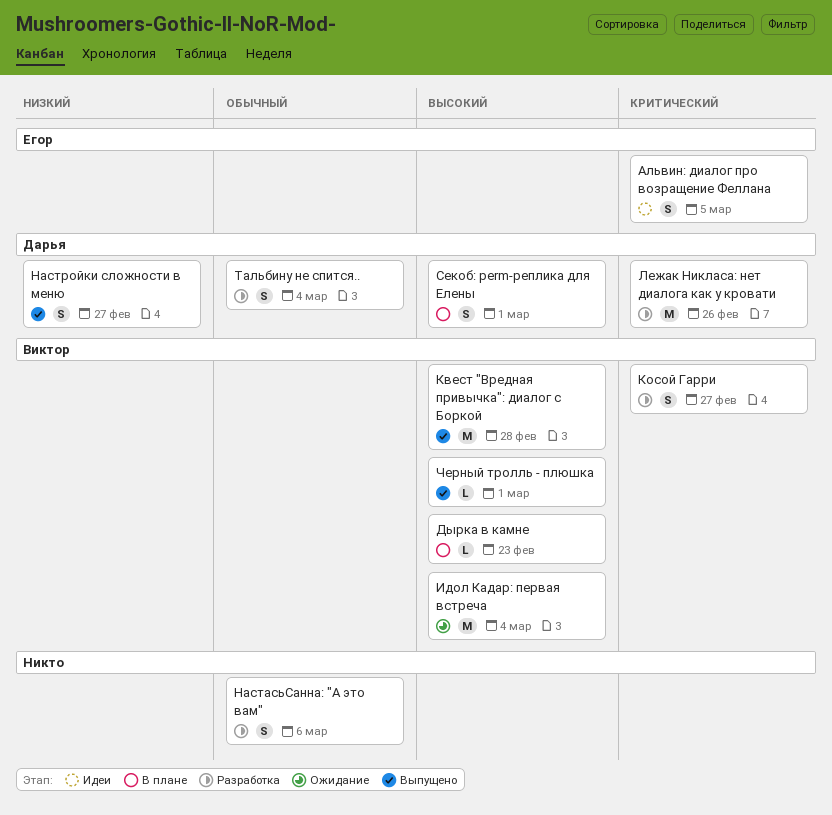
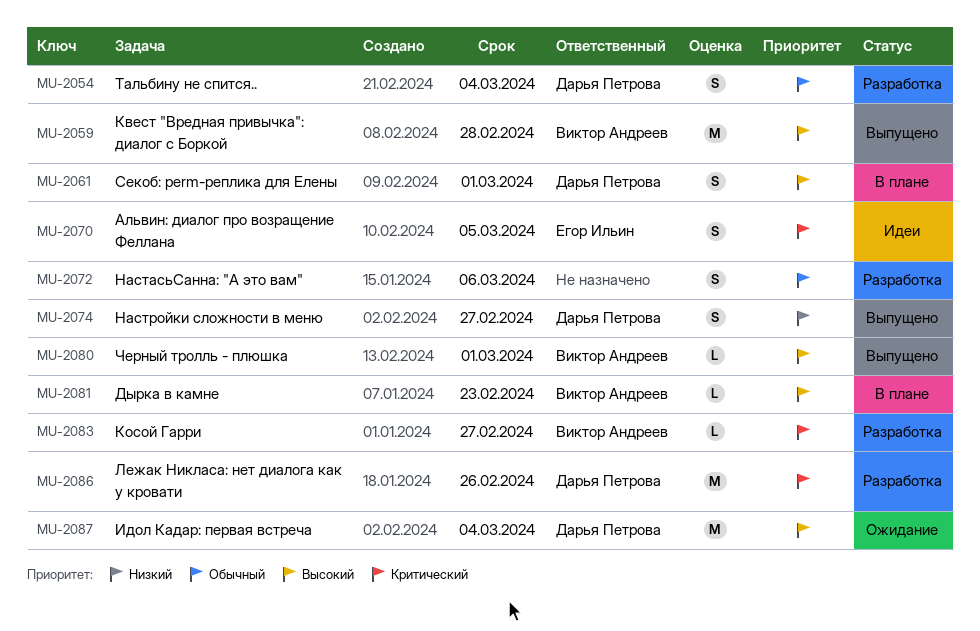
Идол Кадар: первая встреча, owner: Виктор Андреев -> Дарья Петрова
Косой Гарри, estimate: S -> L

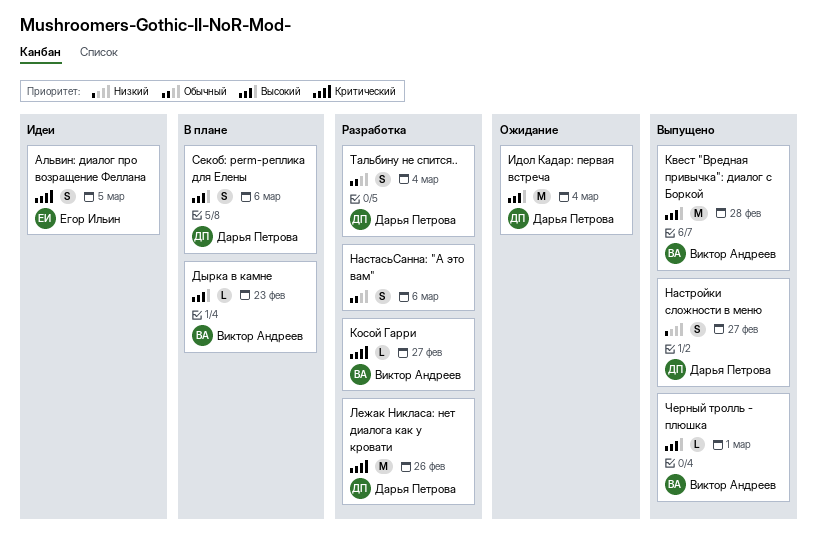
Секоб: perm-реплика для Елены, due: Mar 1 -> Mar 6

